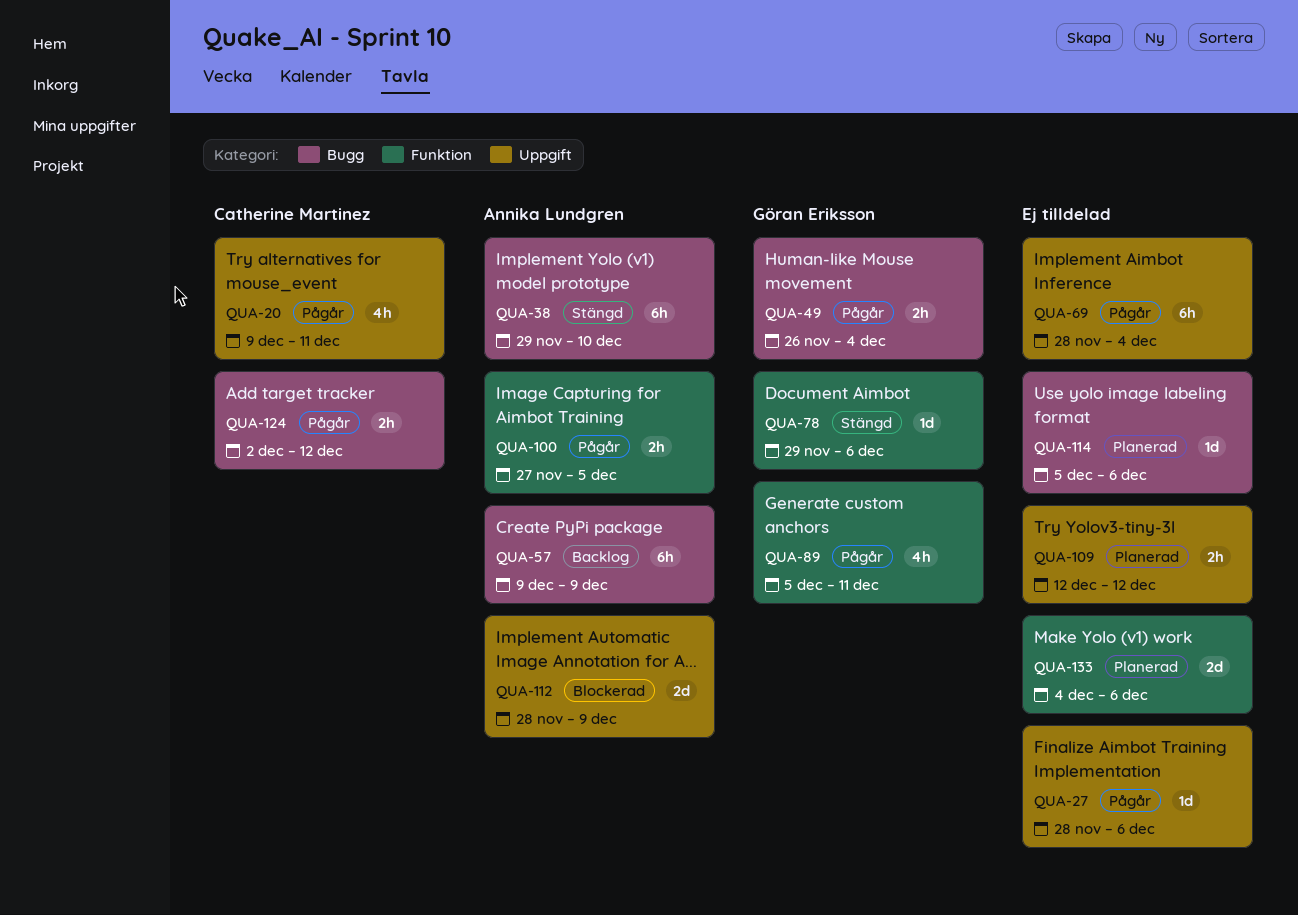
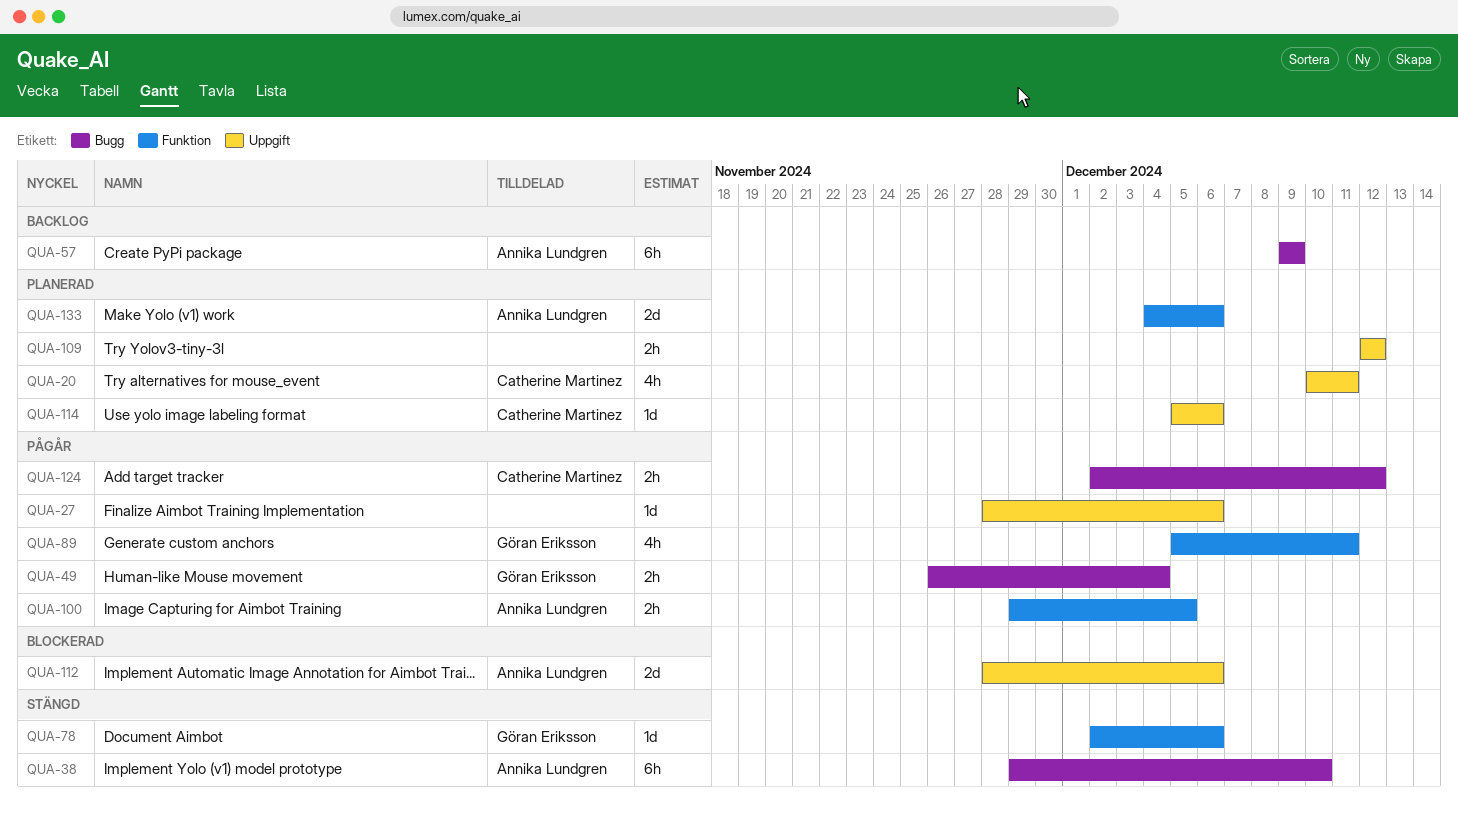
QUA-20, status: Pågår -> Planerad
QUA-20, start: Dec 9 -> Dec 10
QUA-69: present -> none
QUA-78, start: Nov 29 -> Dec 2
QUA-100, start: Nov 27 -> Nov 29
QUA-112, due: Dec 9 -> Dec 6
QUA-114, owner: none -> Catherine Martinez
QUA-114, label: Bugg -> Uppgift
QUA-133, owner: none -> Annika Lundgren

